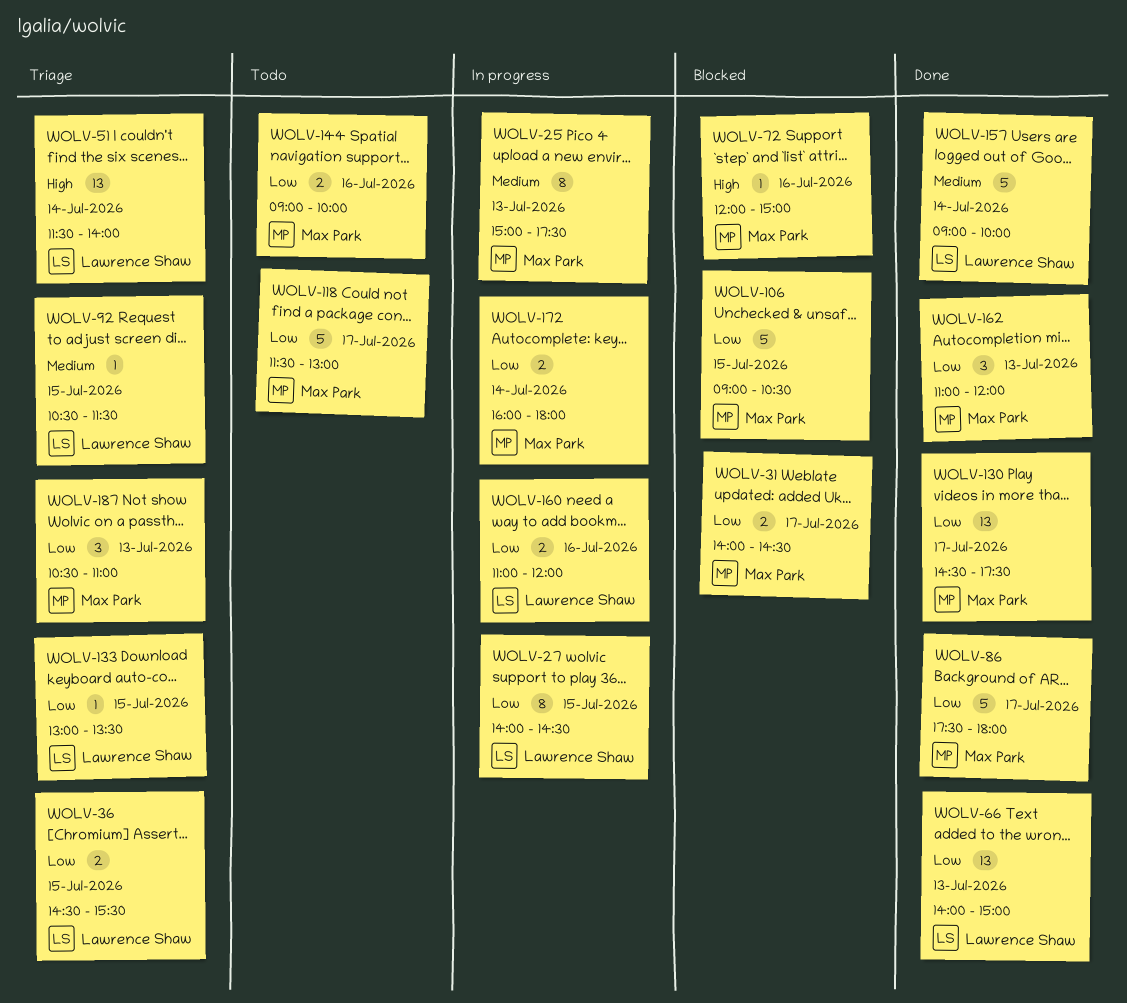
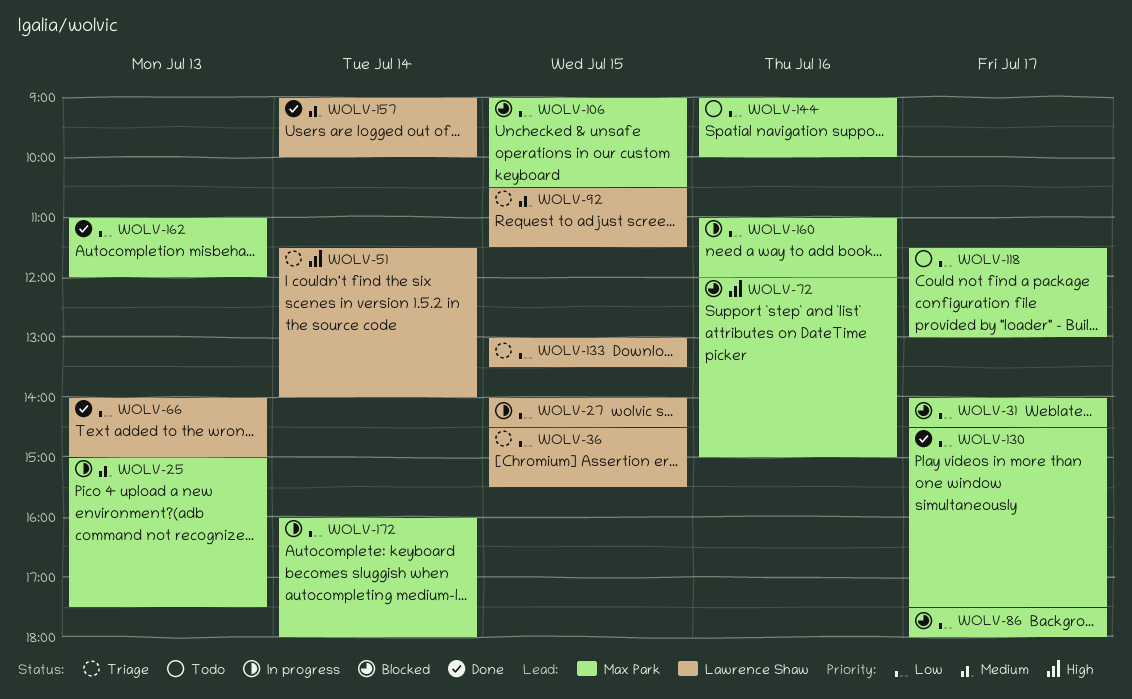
WOLV-86, status: Done -> Blocked
WOLV-160, owner: Lawrence Shaw -> Max Park
WOLV-187: present -> none

